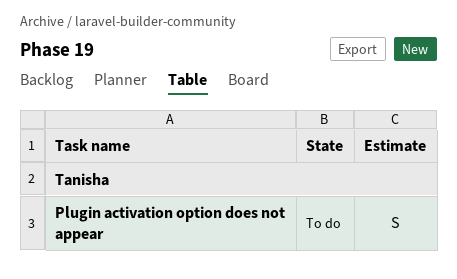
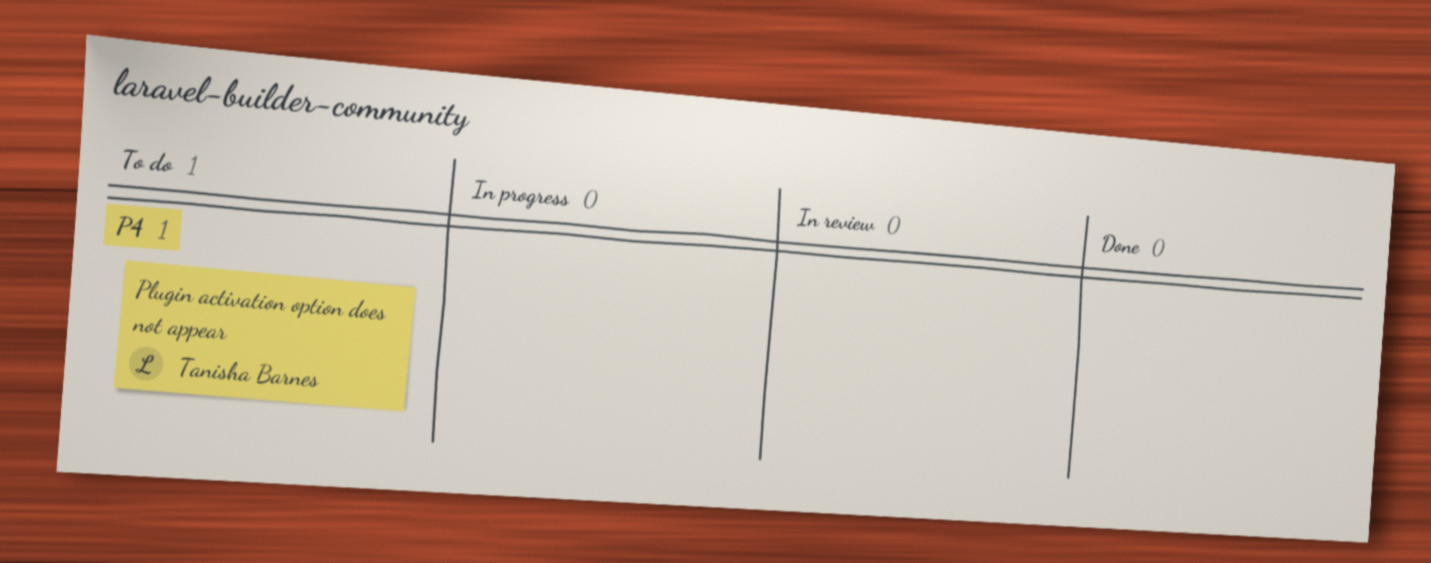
Plugin activation option does not appear, estimate: S -> L

